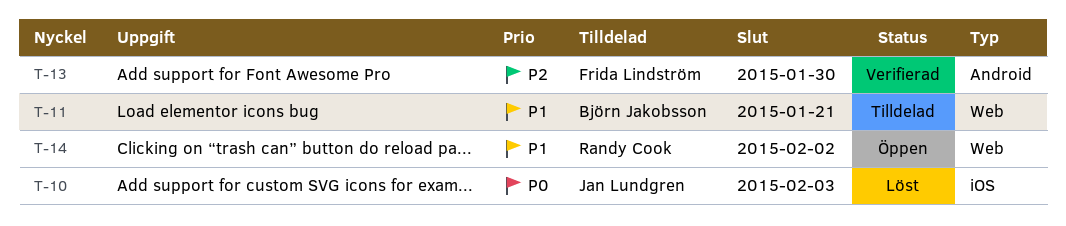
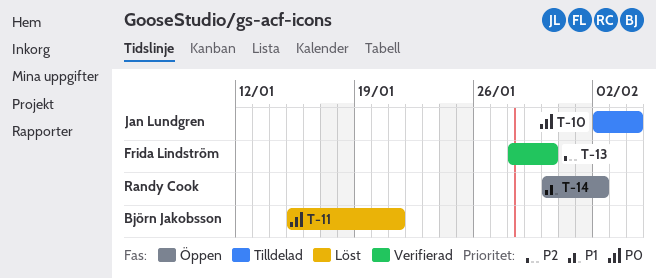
T-10, status: Löst -> Tilldelad
T-10, due: Feb 3 -> Feb 4
T-11, status: Tilldelad -> Löst
T-11, priority: P1 -> P0

